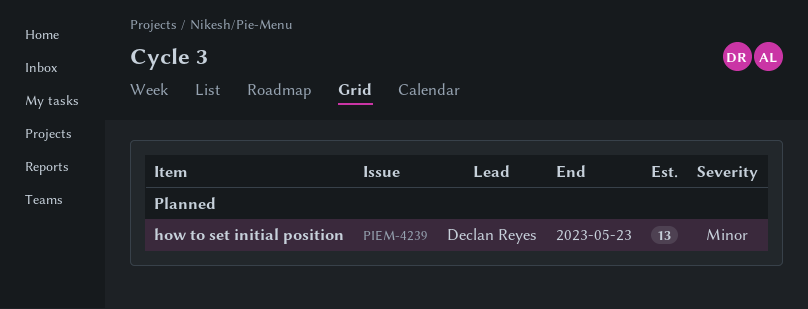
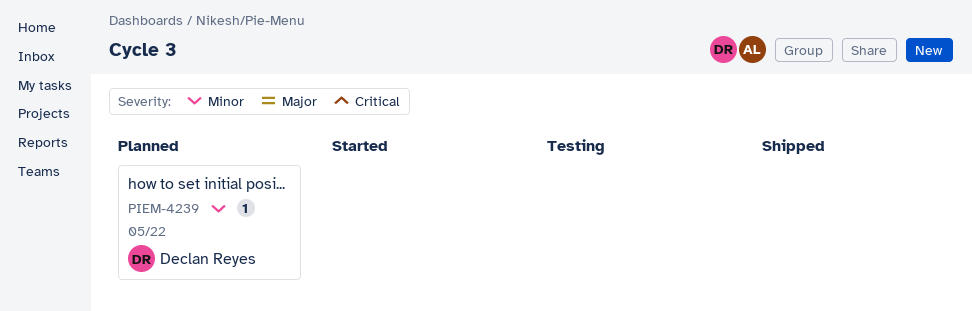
PIEM-4239, estimate: 13 -> 1
PIEM-4239, due: May 23 -> May 22

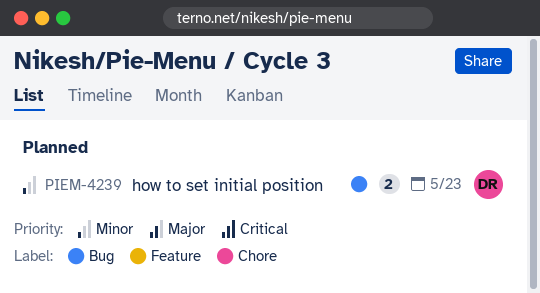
PIEM-4239, estimate: 1 -> 2
PIEM-4239, due: May 22 -> May 23

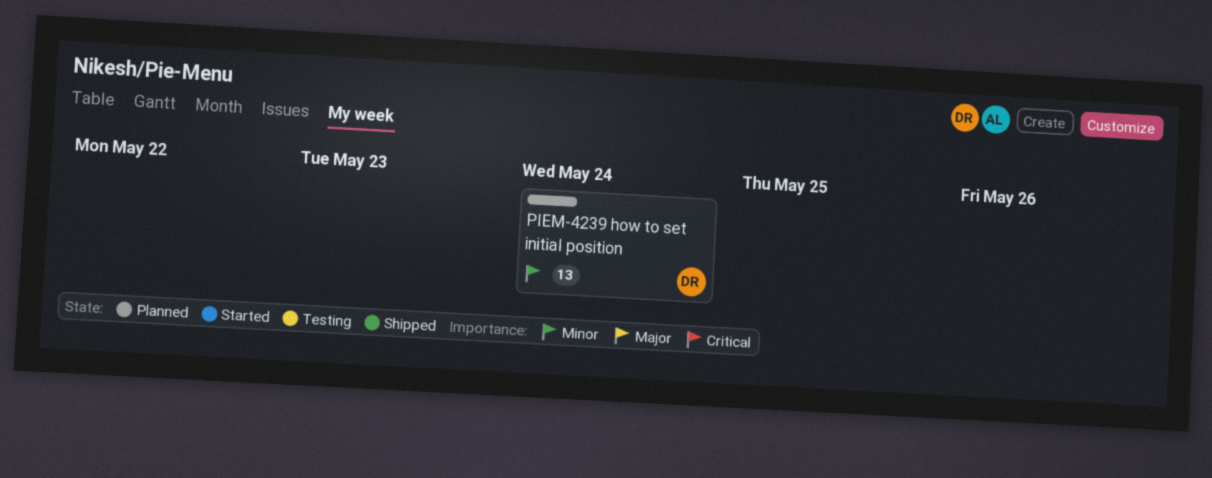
PIEM-4239, estimate: 2 -> 13
PIEM-4239, due: May 23 -> May 24

